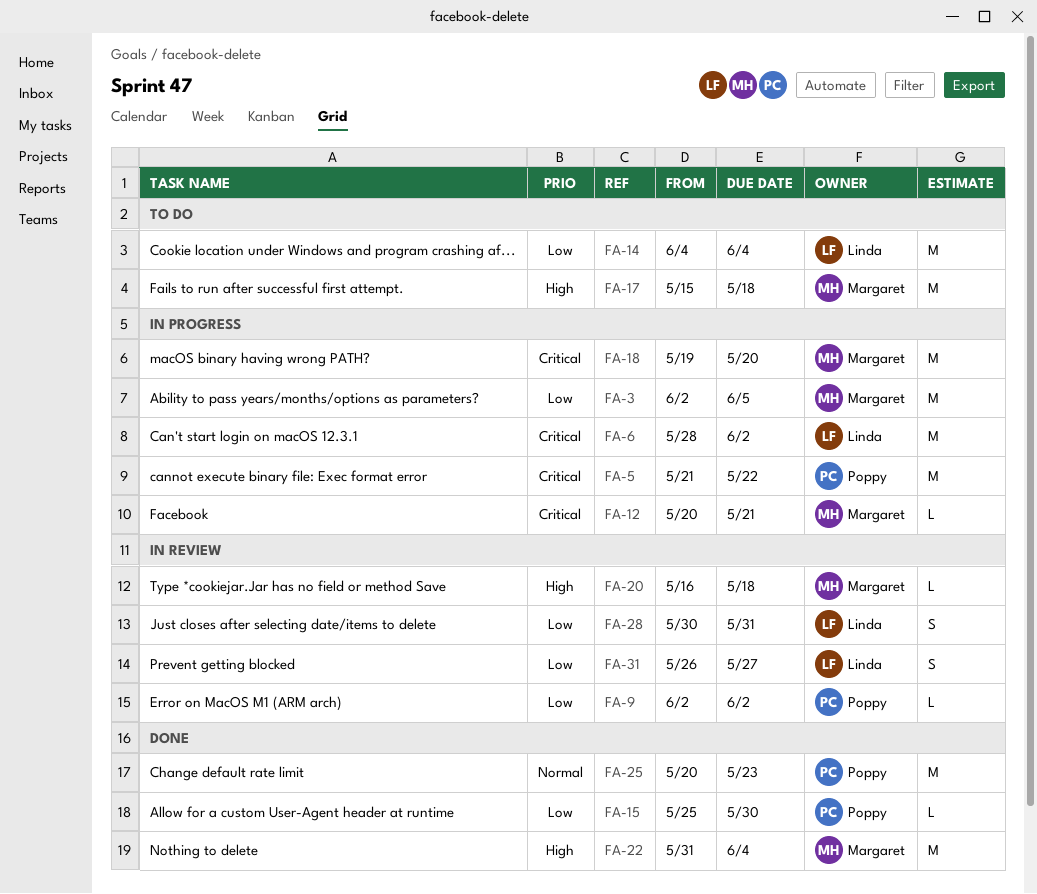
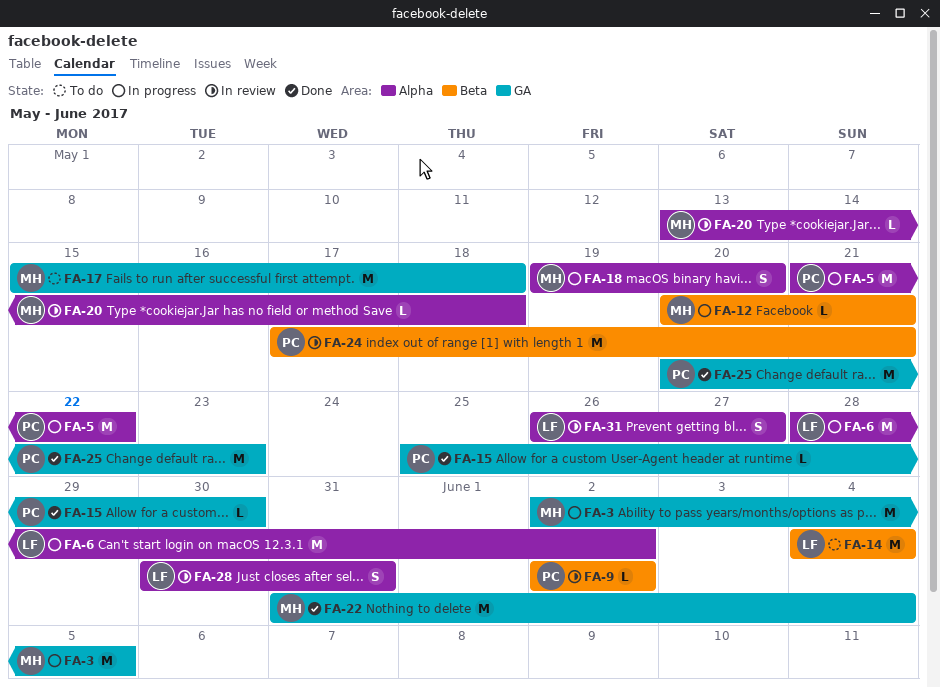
FA-18, estimate: M -> S
FA-20, start: May 16 -> May 13
FA-24: none -> present

